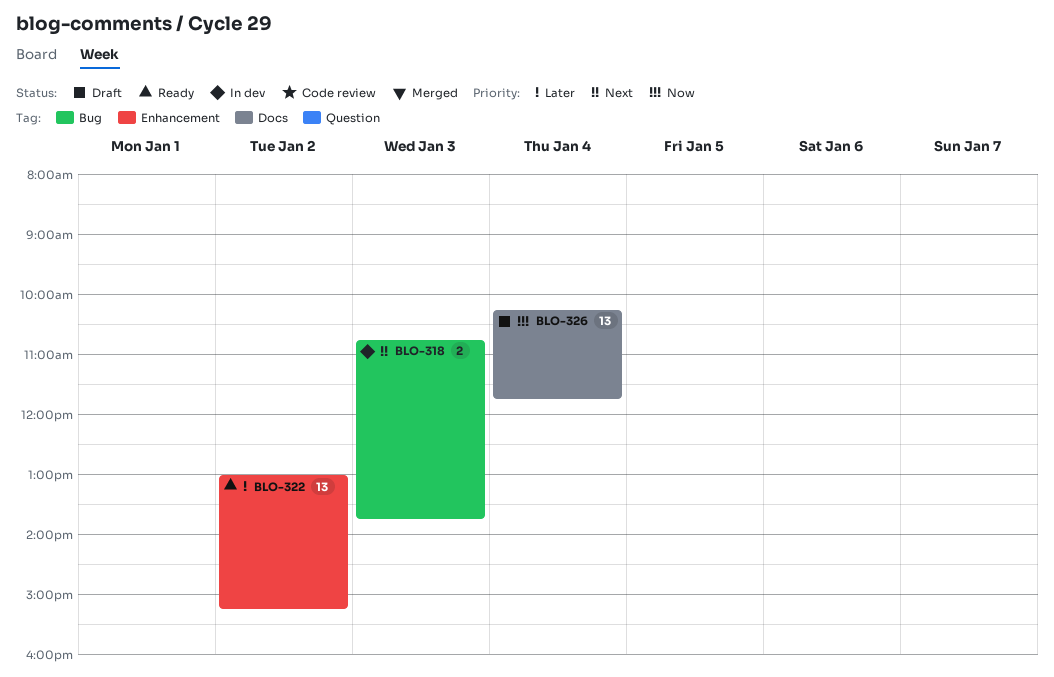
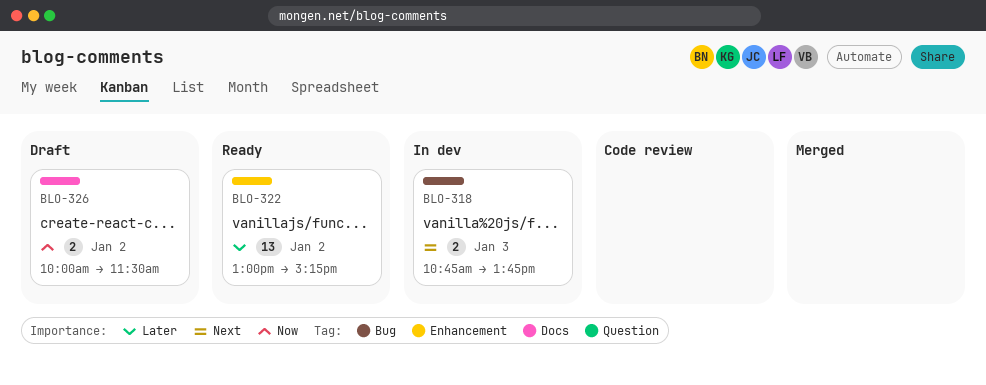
BLO-326, estimate: 13 -> 2
BLO-326, day: Jan 4 -> Jan 2
BLO-326, begins: 10:15 -> 10:00
BLO-326, ends: 11:45 -> 11:30

